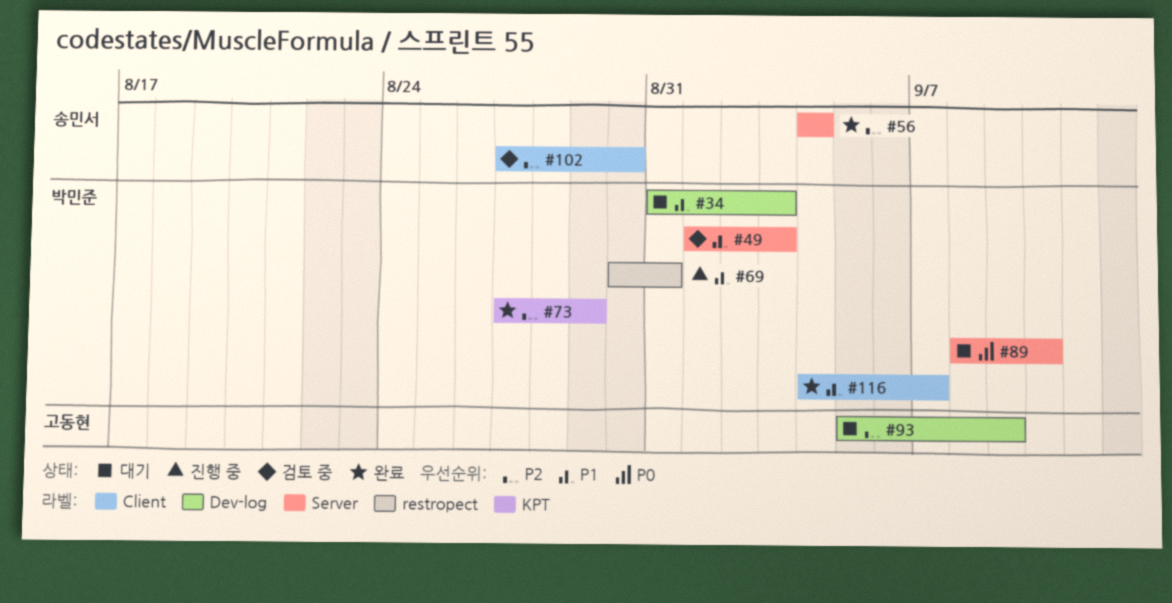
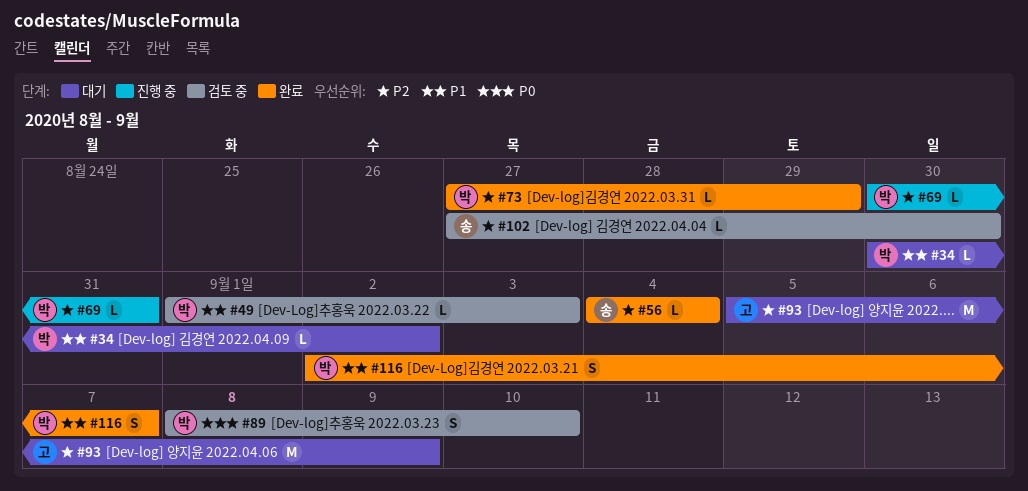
#34, start: Aug 31 -> Aug 30
#34, due: Sep 3 -> Sep 2
#69, priority: P1 -> P2
#89, status: 대기 -> 검토 중
#116, start: Sep 4 -> Sep 2

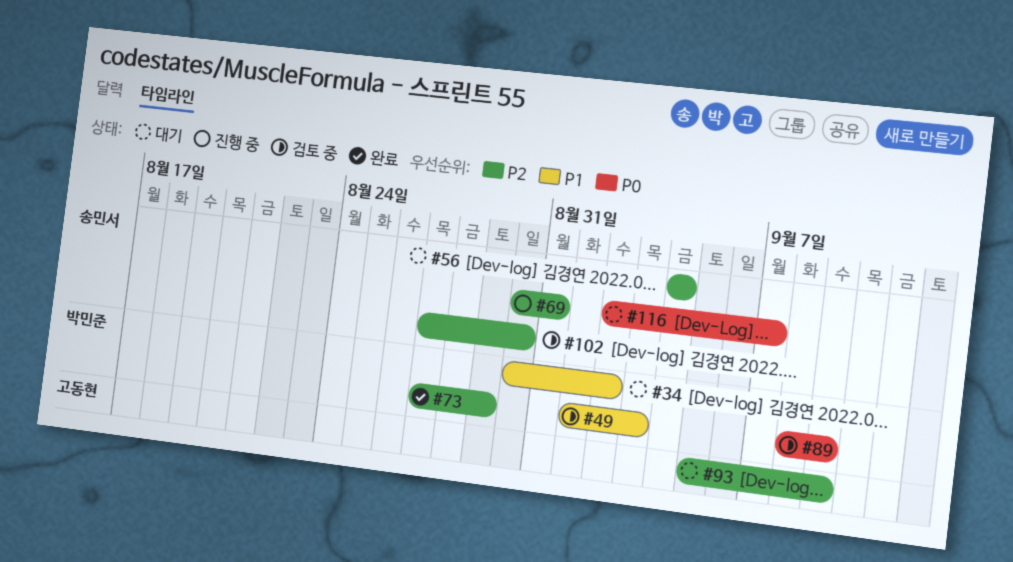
#56, status: 완료 -> 대기
#69, owner: 박민준 -> 송민서
#89, due: Sep 10 -> Sep 9
#116, status: 완료 -> 대기
#116, owner: 박민준 -> 송민서
#116, priority: P1 -> P0

